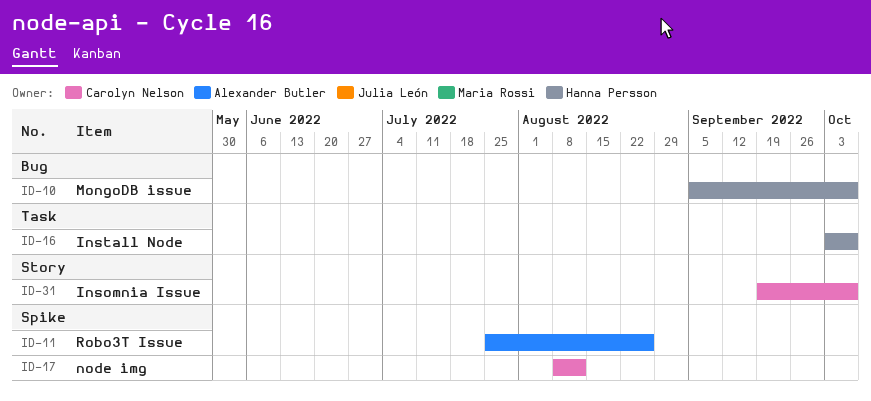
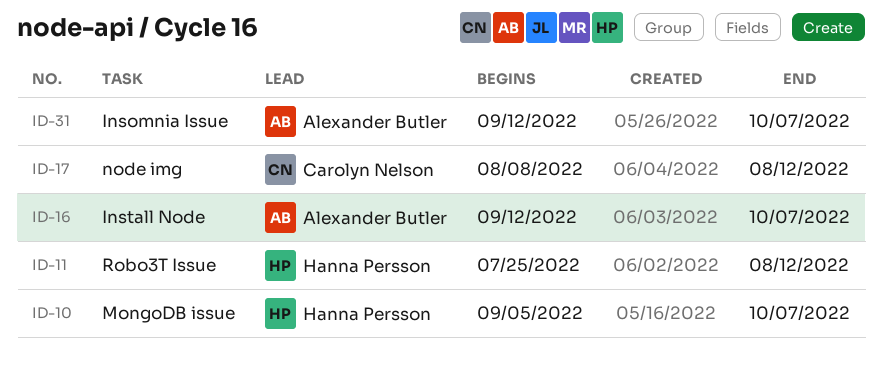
ID-11, owner: Alexander Butler -> Hanna Persson
ID-11, due: Aug 26 -> Aug 12
ID-16, owner: Hanna Persson -> Alexander Butler
ID-16, start: Oct 3 -> Sep 12
ID-31, owner: Carolyn Nelson -> Alexander Butler
ID-31, start: Sep 19 -> Sep 12

